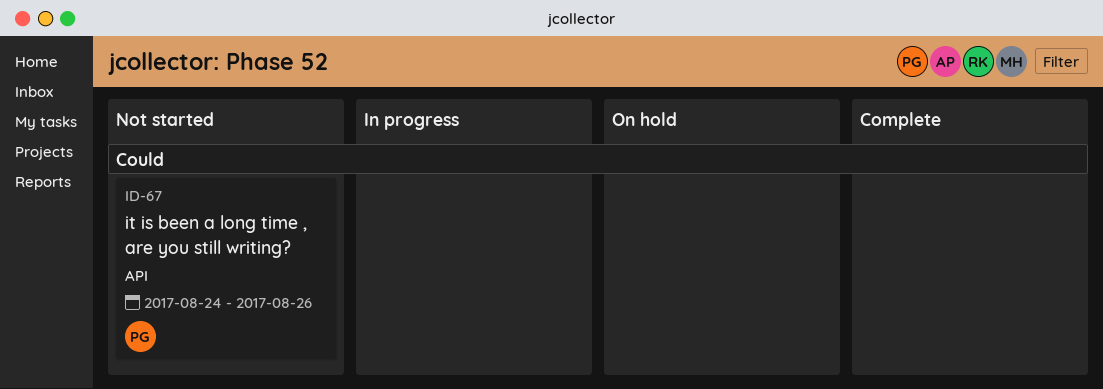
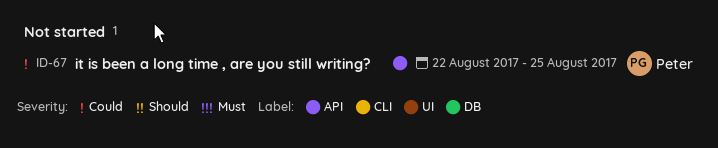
ID-67, start: Aug 24 -> Aug 22
ID-67, due: Aug 26 -> Aug 25

